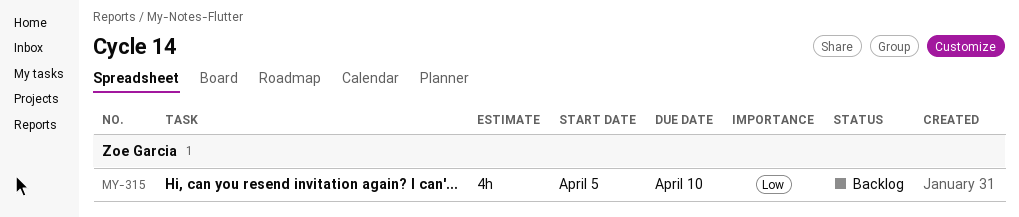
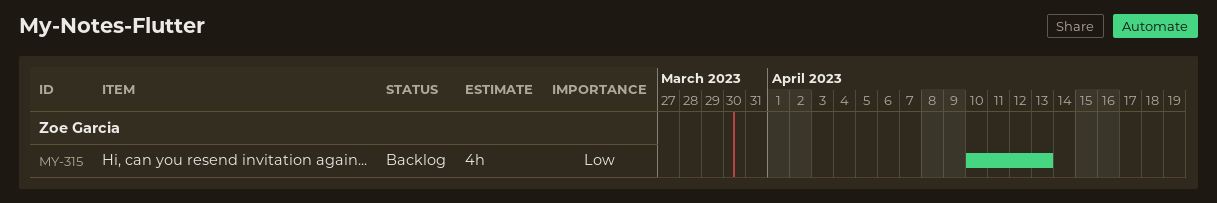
MY-315, start: Apr 5 -> Apr 10
MY-315, due: Apr 10 -> Apr 13

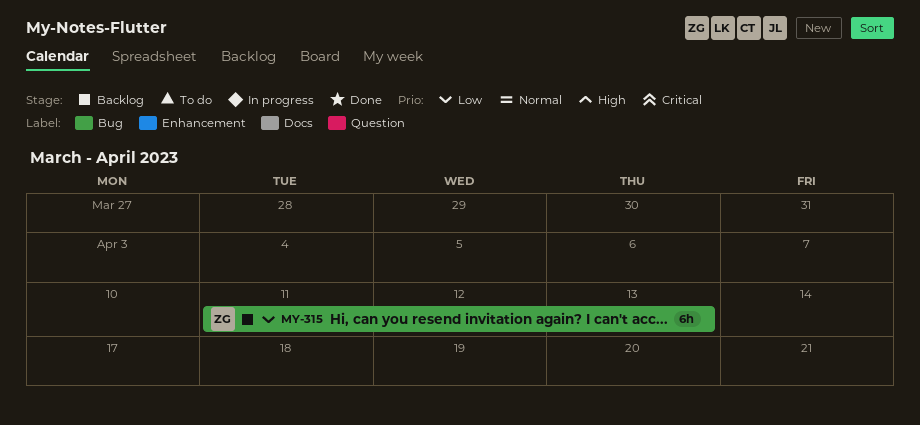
MY-315, estimate: 4h -> 6h
MY-315, start: Apr 10 -> Apr 11

